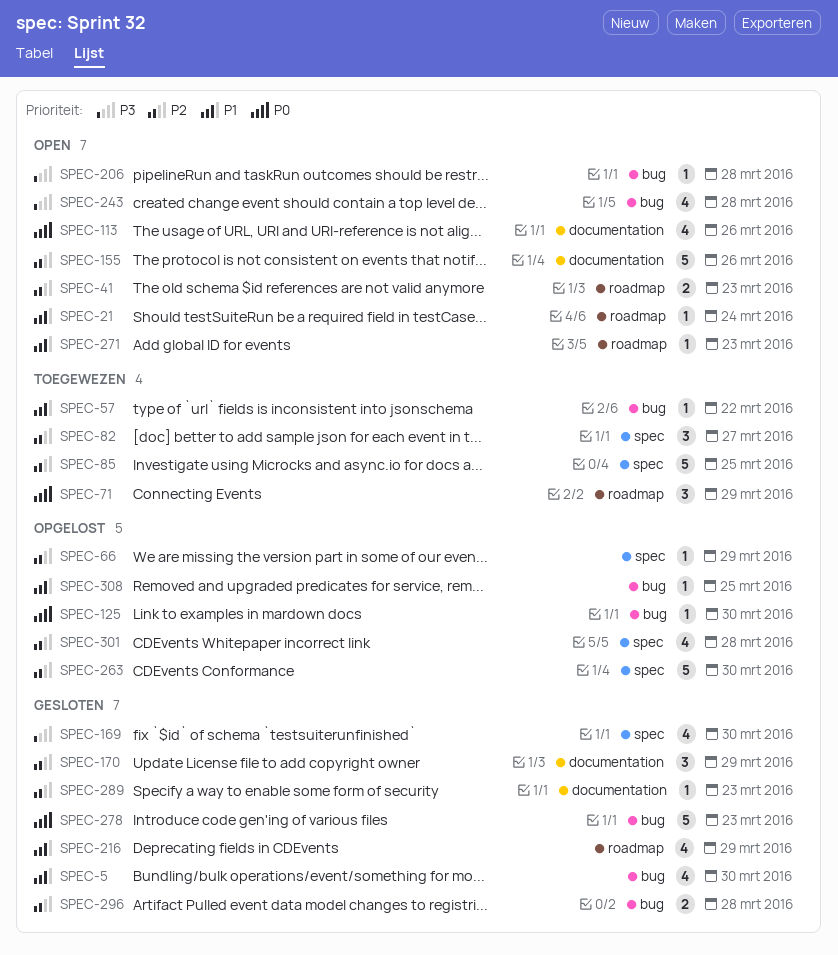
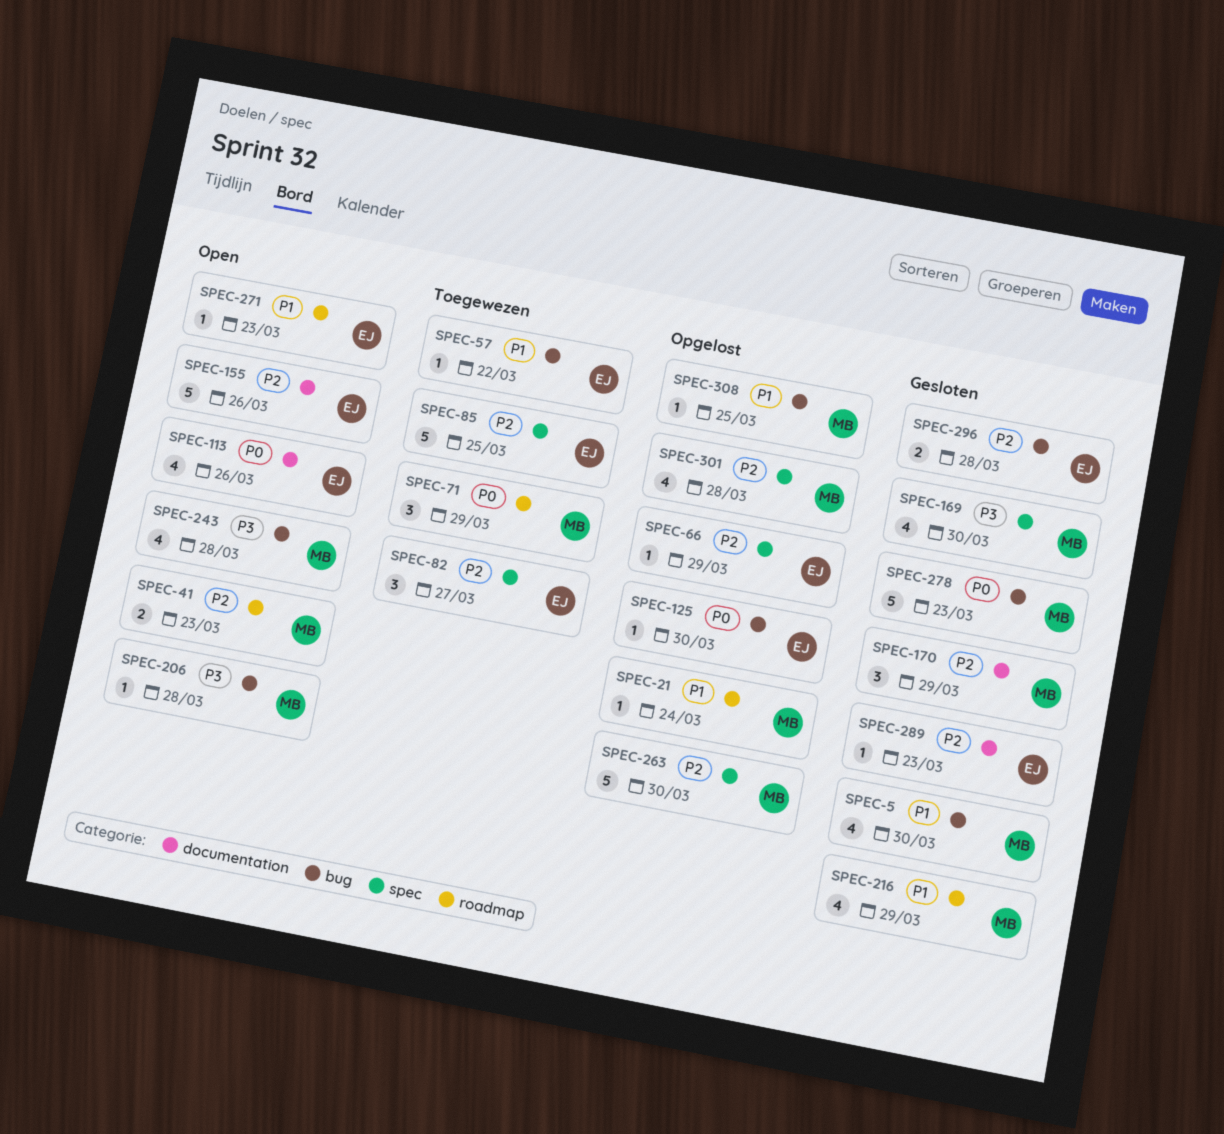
SPEC-21, status: Open -> Opgelost

